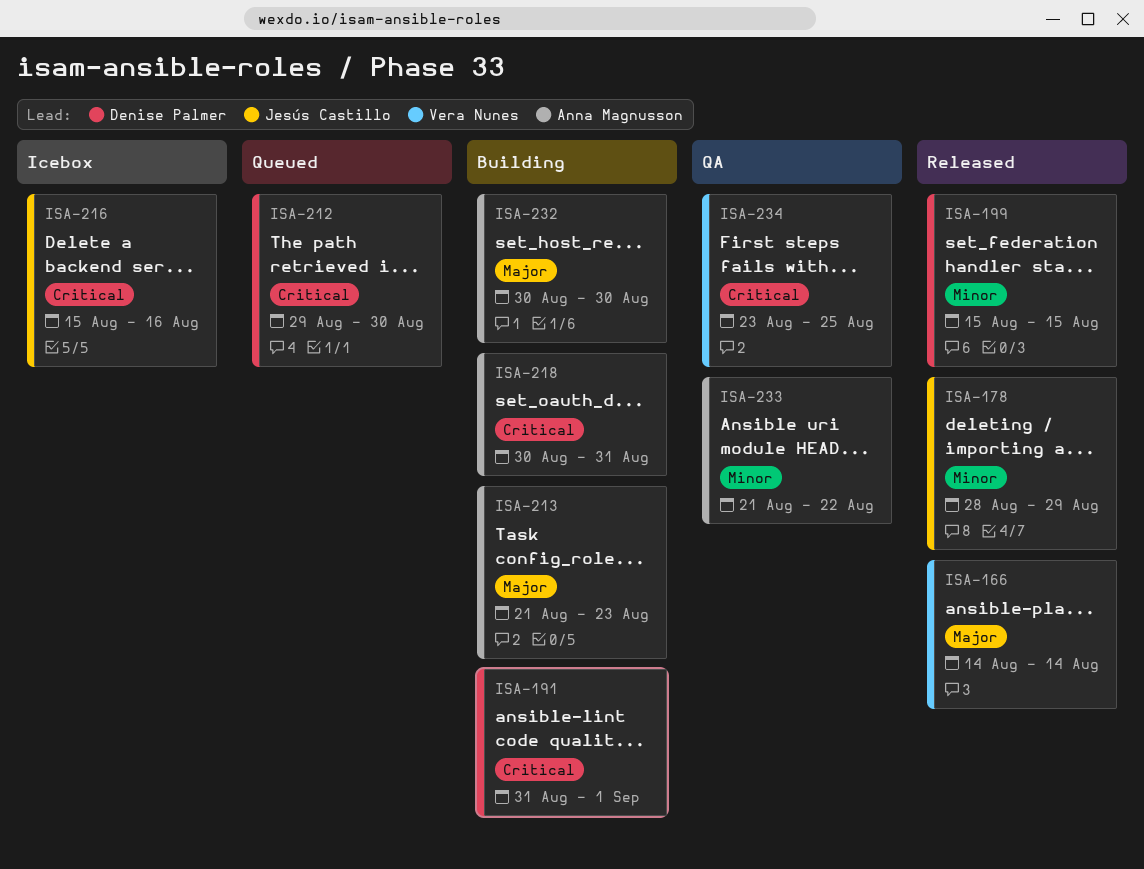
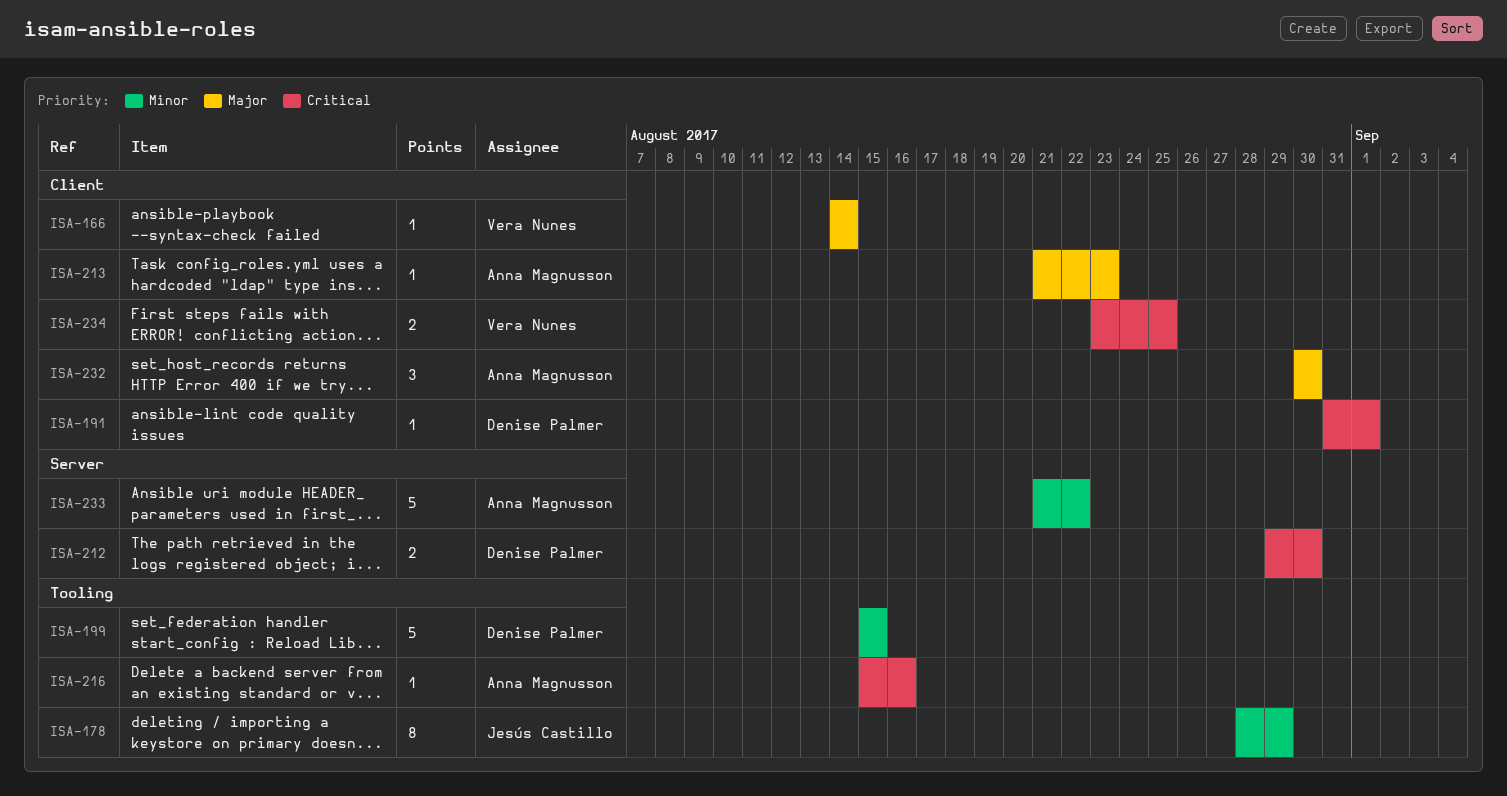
ISA-216, owner: Jesús Castillo -> Anna Magnusson
ISA-218: present -> none

